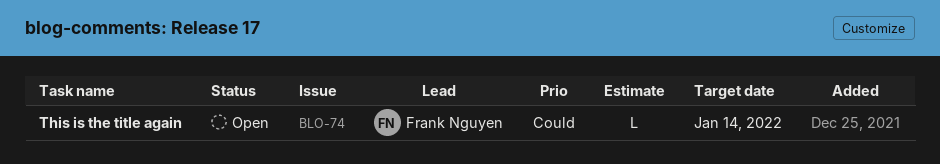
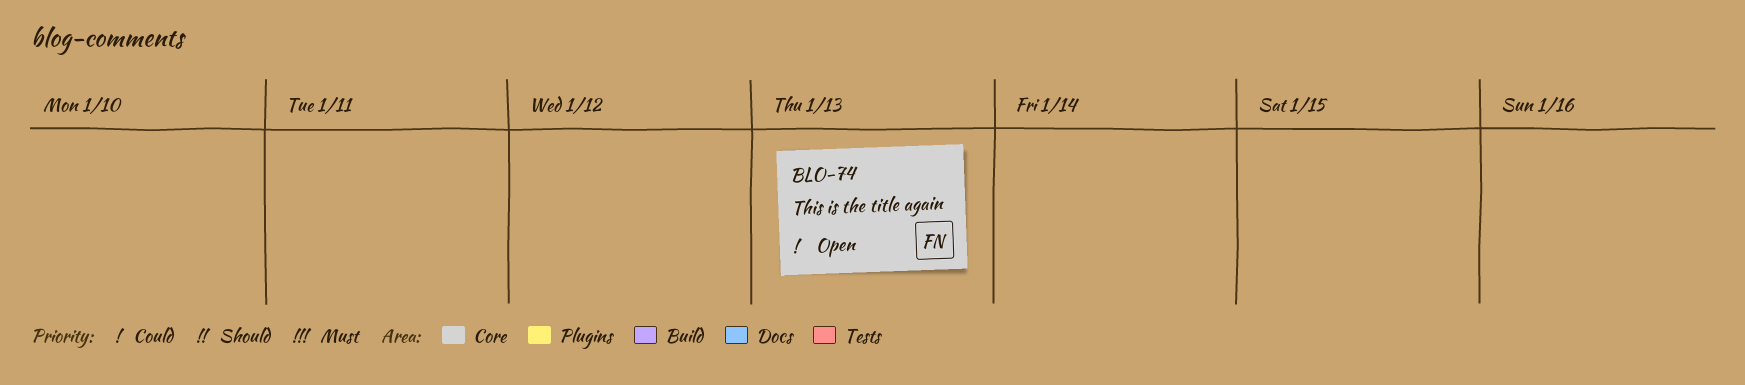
BLO-74, due: Jan 14 -> Jan 13

